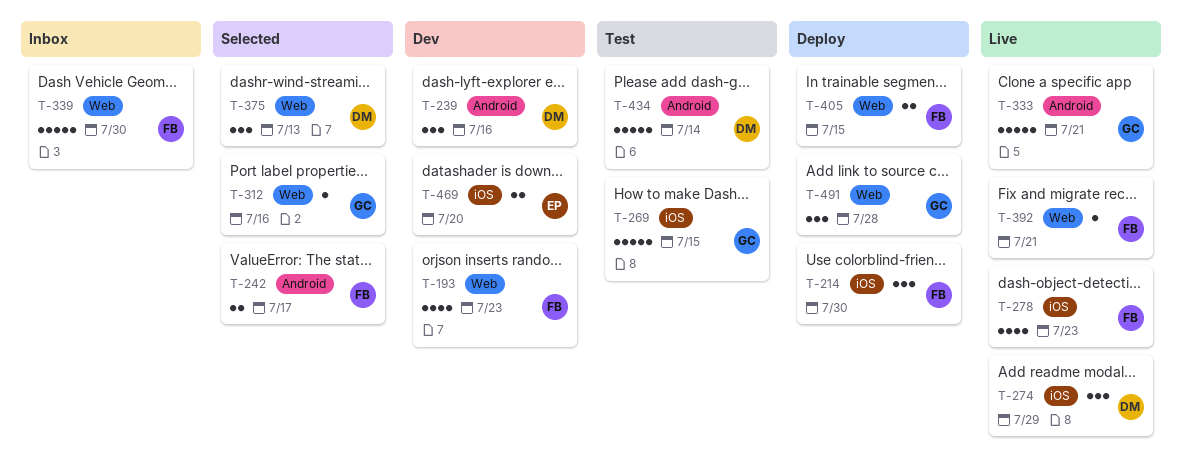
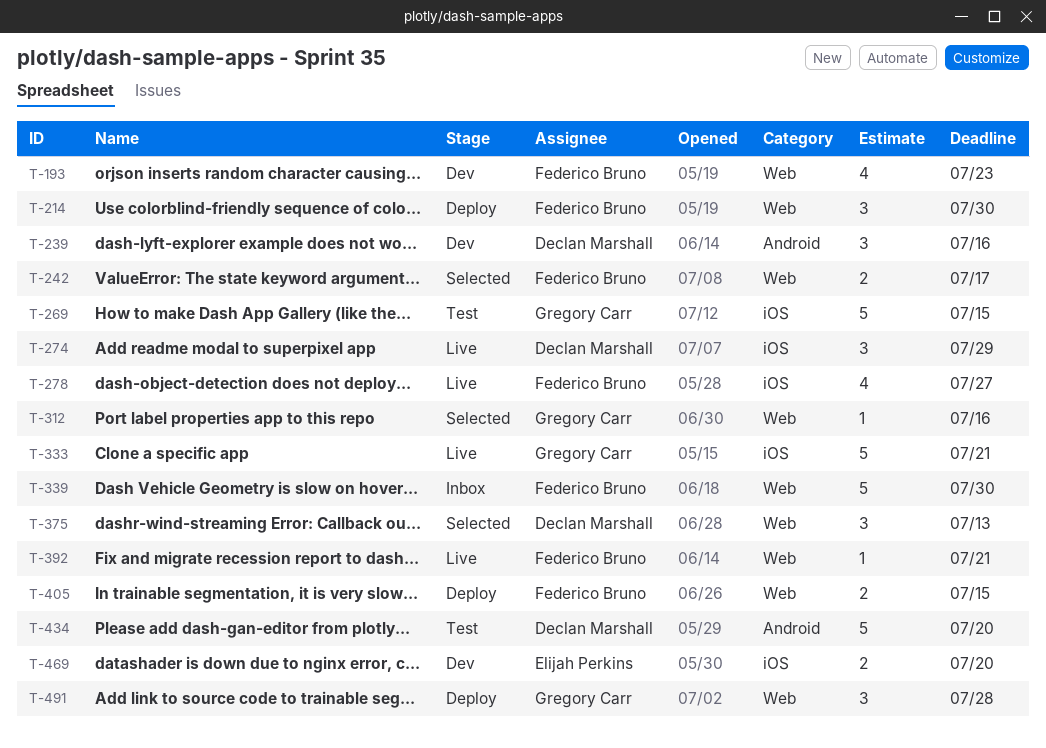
T-214, label: iOS -> Web
T-242, label: Android -> Web
T-278, due: Jul 23 -> Jul 27
T-333, label: Android -> iOS
T-434, due: Jul 14 -> Jul 20

